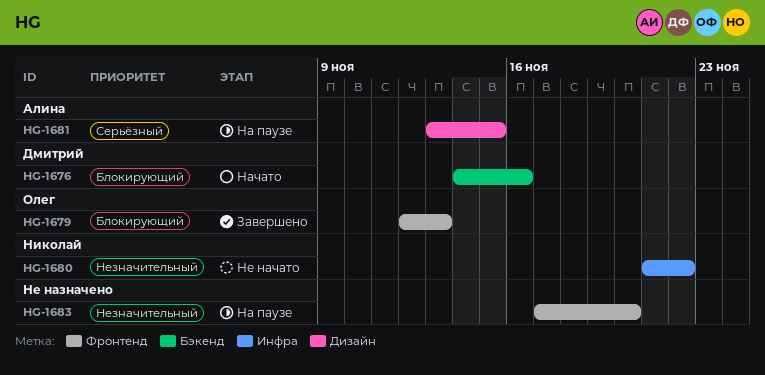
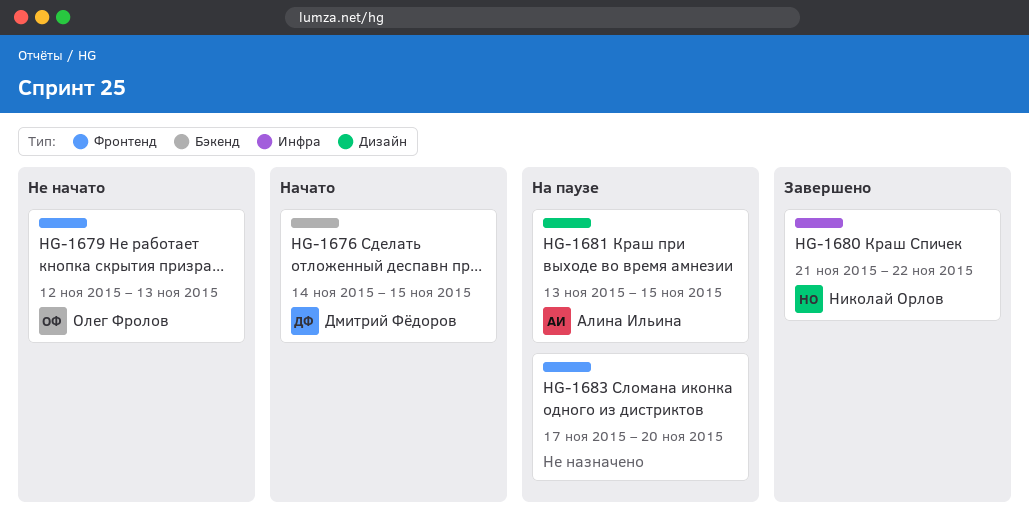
HG-1676, due: Nov 16 -> Nov 15
HG-1679, status: Завершено -> Не начато
HG-1680, status: Не начато -> Завершено

